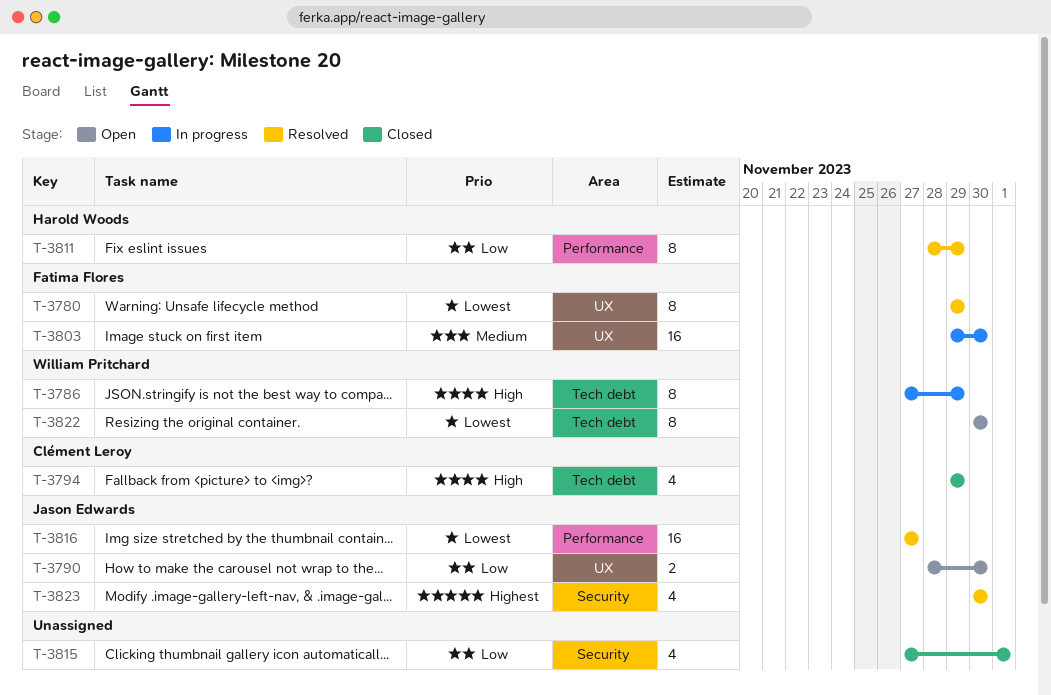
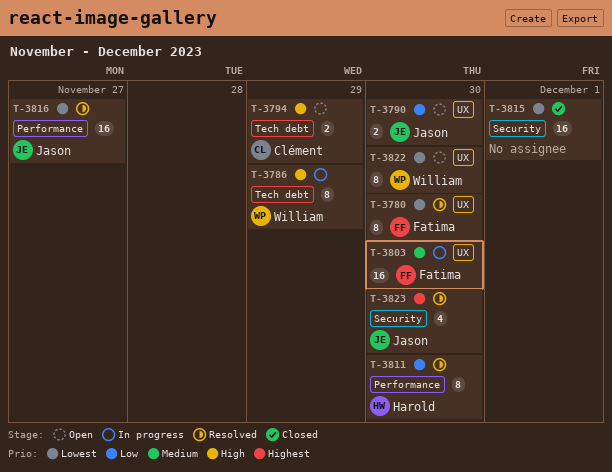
T-3780, due: Nov 29 -> Nov 30
T-3794, status: Closed -> Open
T-3794, estimate: 4 -> 2
T-3811, due: Nov 29 -> Nov 30
T-3815, priority: Low -> Lowest
T-3815, estimate: 4 -> 16
T-3822, label: Tech debt -> UX

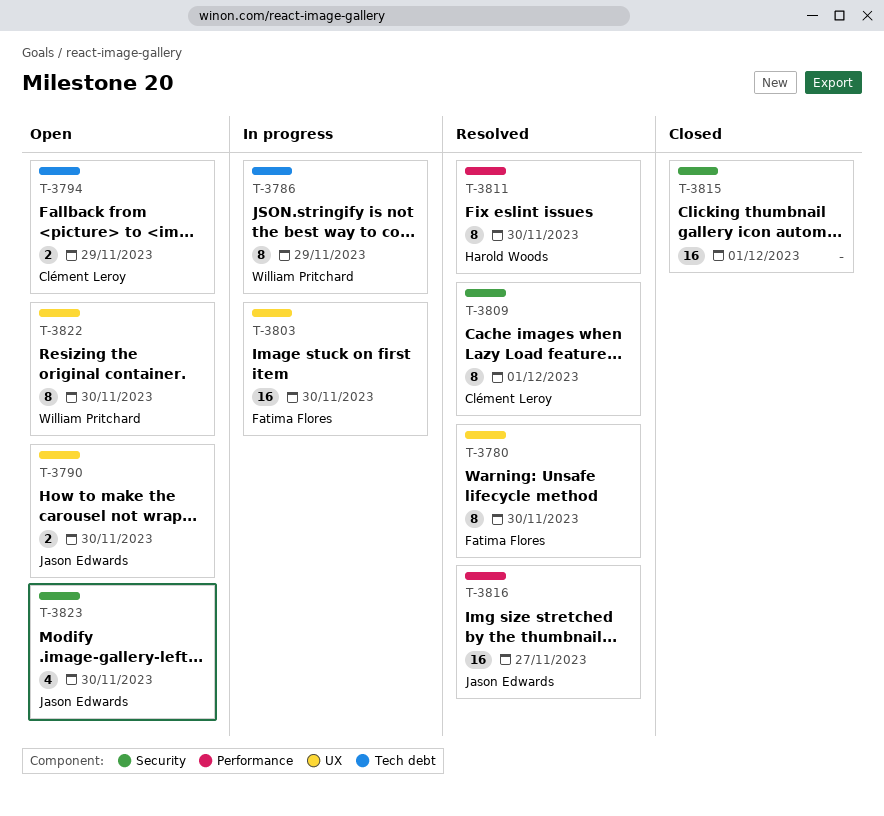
T-3809: none -> present
T-3823, status: Resolved -> Open

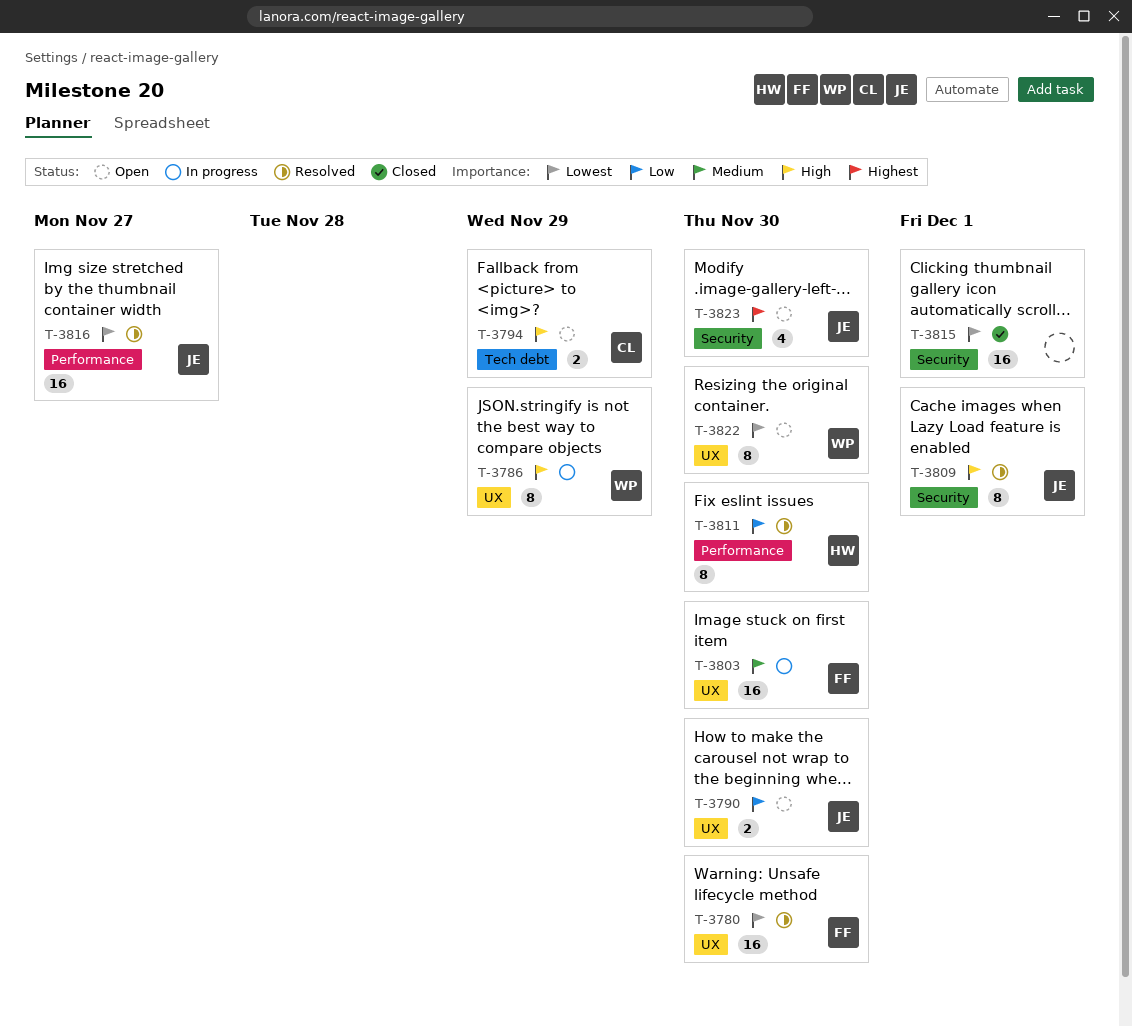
T-3780, estimate: 8 -> 16
T-3786, label: Tech debt -> UX
T-3809, owner: Clément Leroy -> Jason Edwards

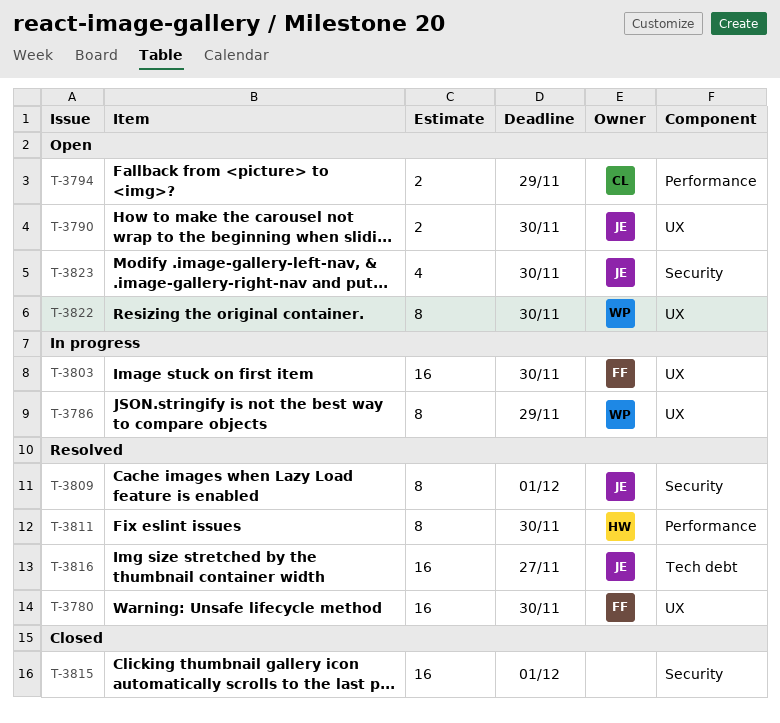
T-3794, label: Tech debt -> Performance
T-3816, label: Performance -> Tech debt

